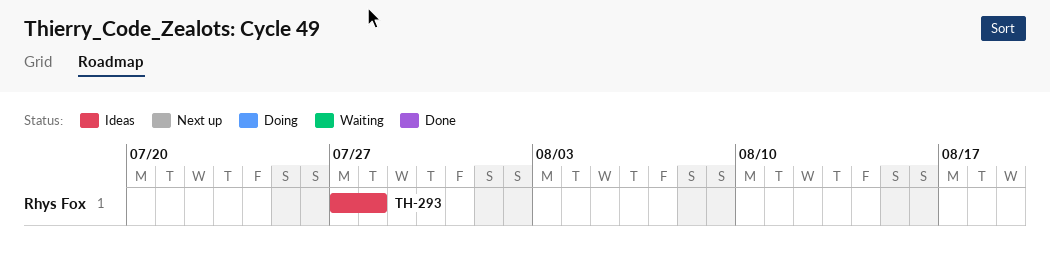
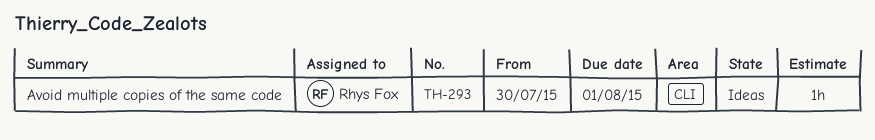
TH-293, start: Jul 27 -> Jul 30
TH-293, due: Jul 28 -> Aug 1

